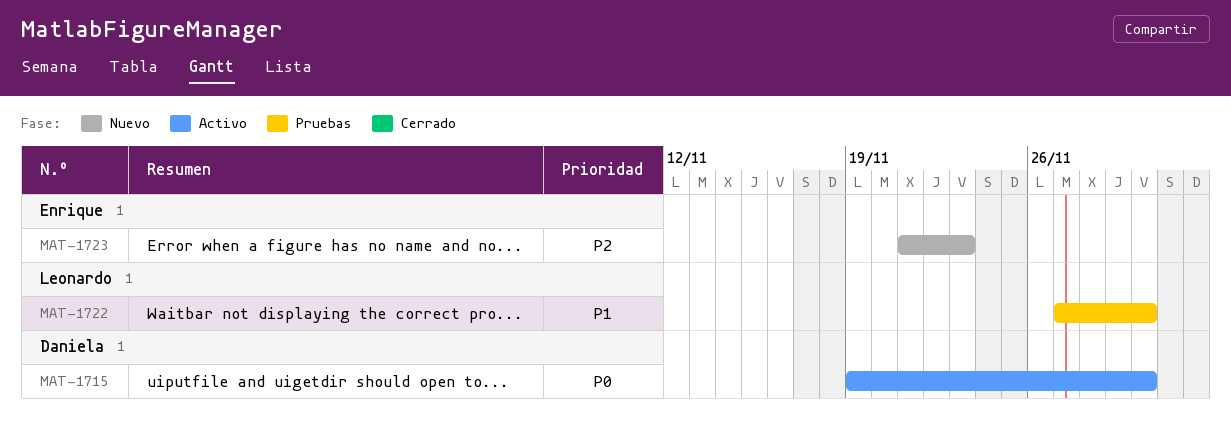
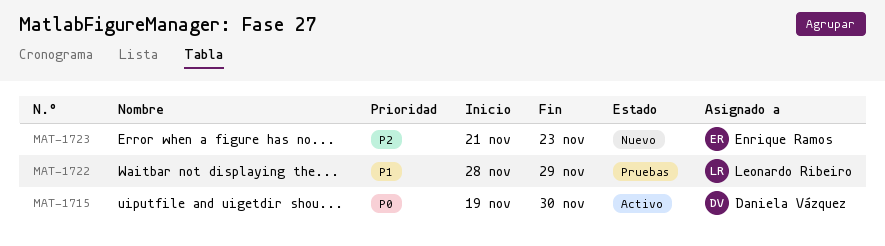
MAT-1722, start: Nov 27 -> Nov 28
MAT-1722, due: Nov 30 -> Nov 29

